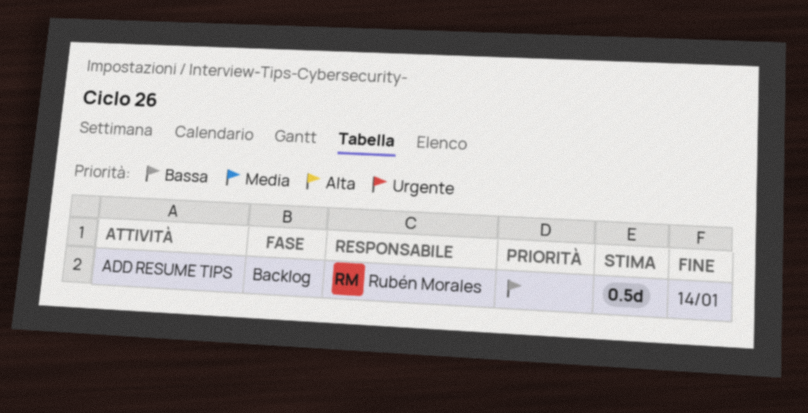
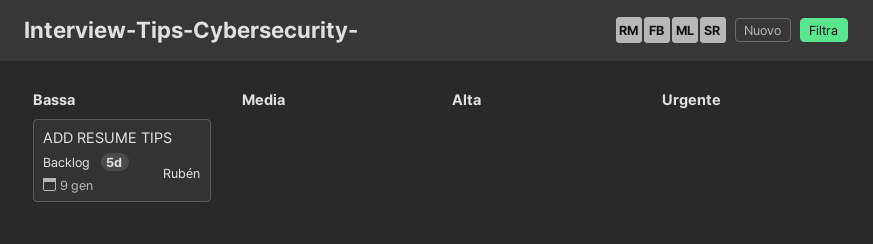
ADD RESUME TIPS, estimate: 0.5d -> 5d
ADD RESUME TIPS, due: Jan 14 -> Jan 9

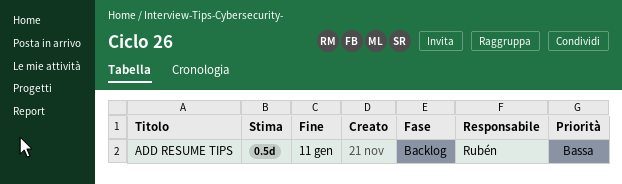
ADD RESUME TIPS, estimate: 5d -> 0.5d
ADD RESUME TIPS, due: Jan 9 -> Jan 11

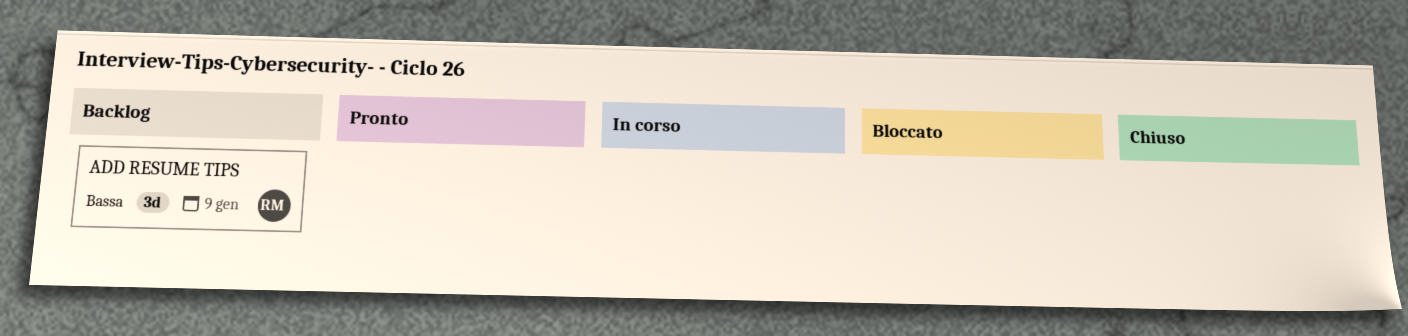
ADD RESUME TIPS, estimate: 0.5d -> 3d
ADD RESUME TIPS, due: Jan 11 -> Jan 9

